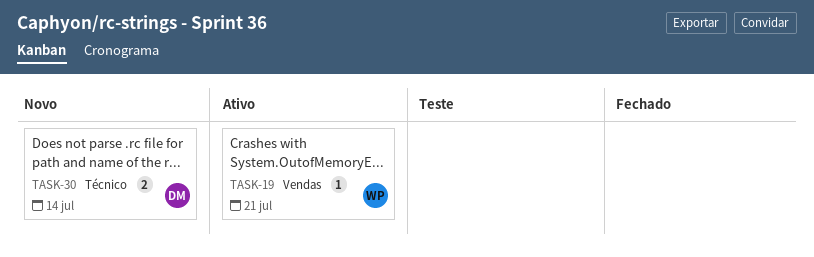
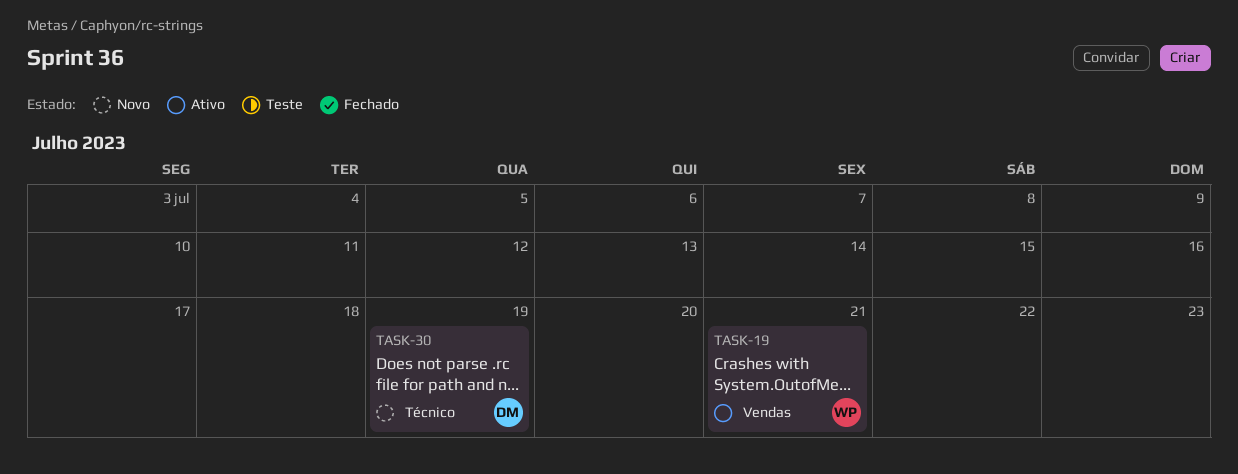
TASK-30, due: Jul 14 -> Jul 19

